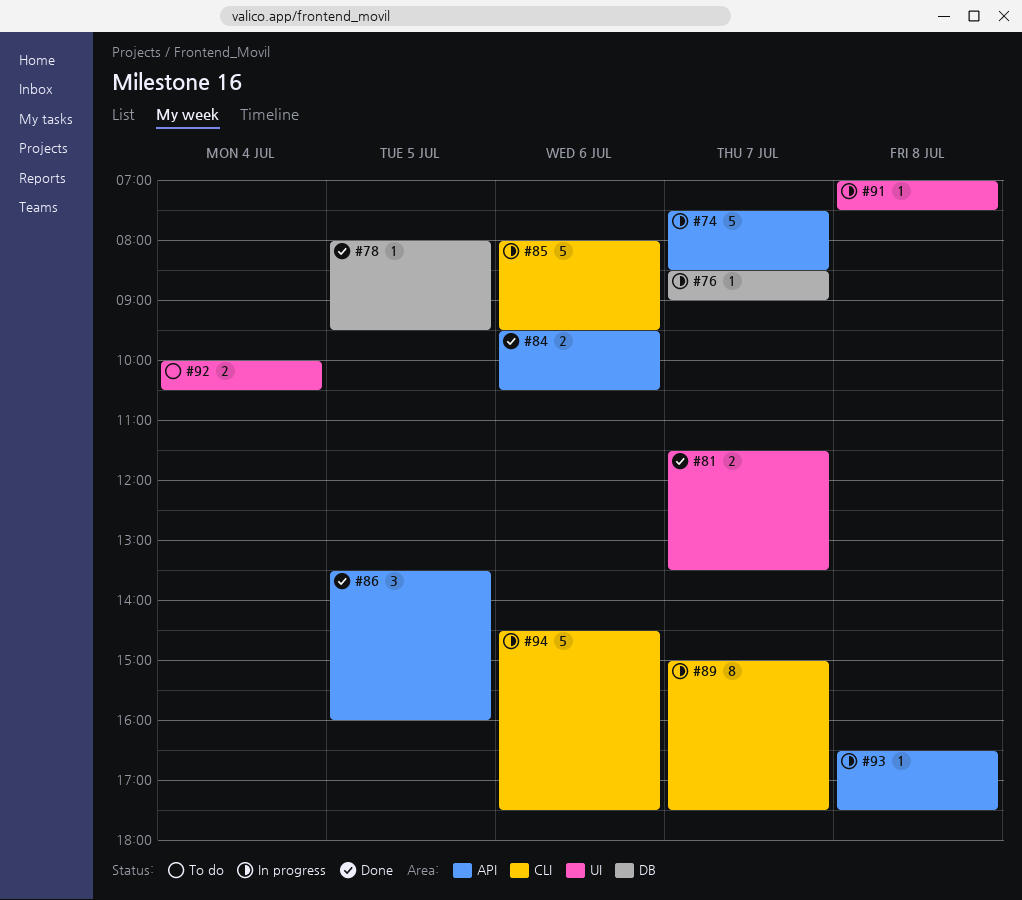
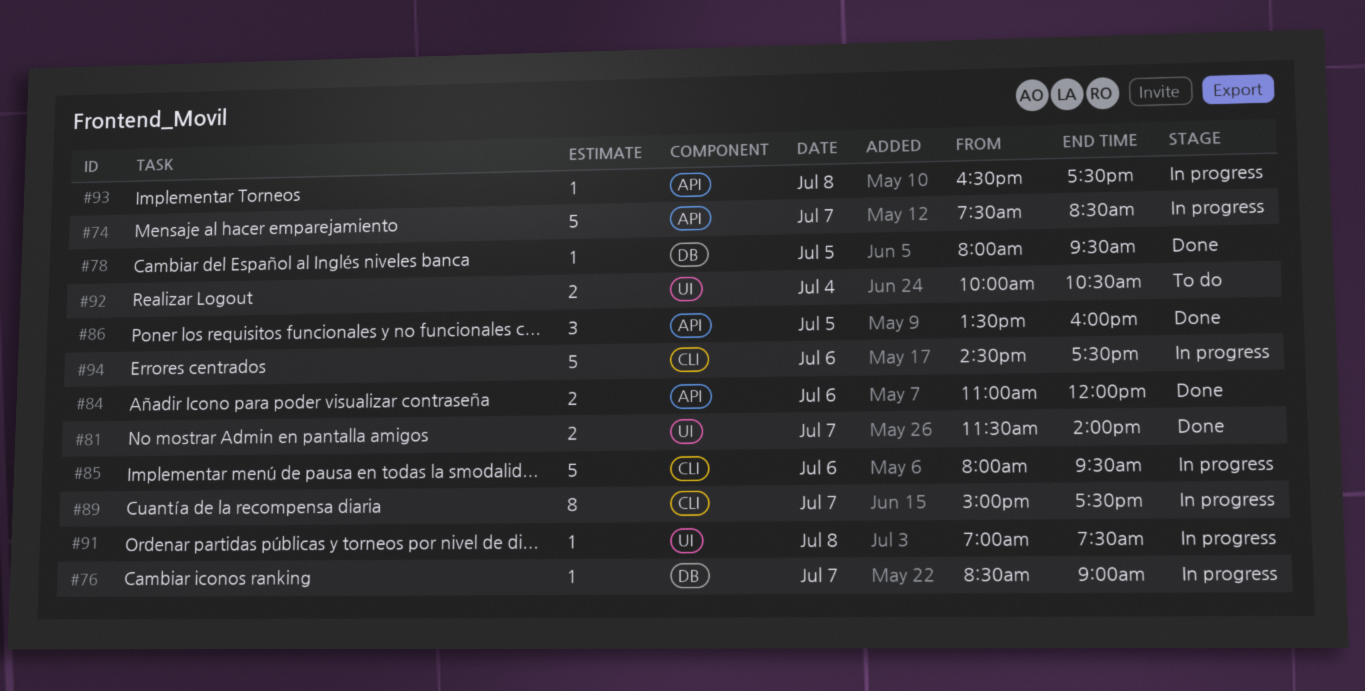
#81, ends: 13:30 -> 14:00
#84, begins: 09:30 -> 11:00
#84, ends: 10:30 -> 12:00

